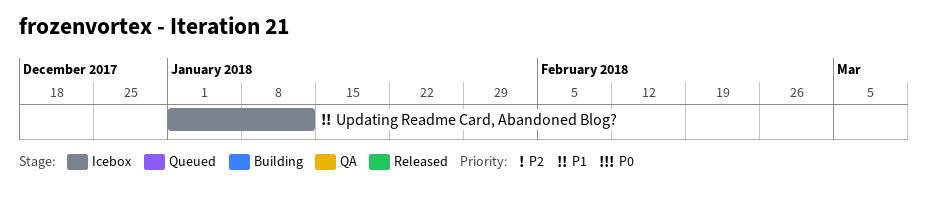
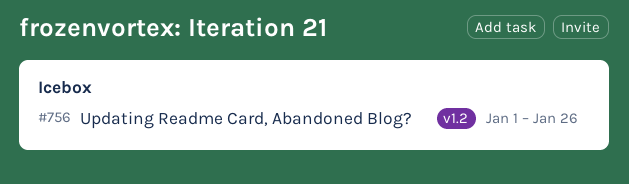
Updating Readme Card, Abandoned Blog?, due: Jan 12 -> Jan 26

